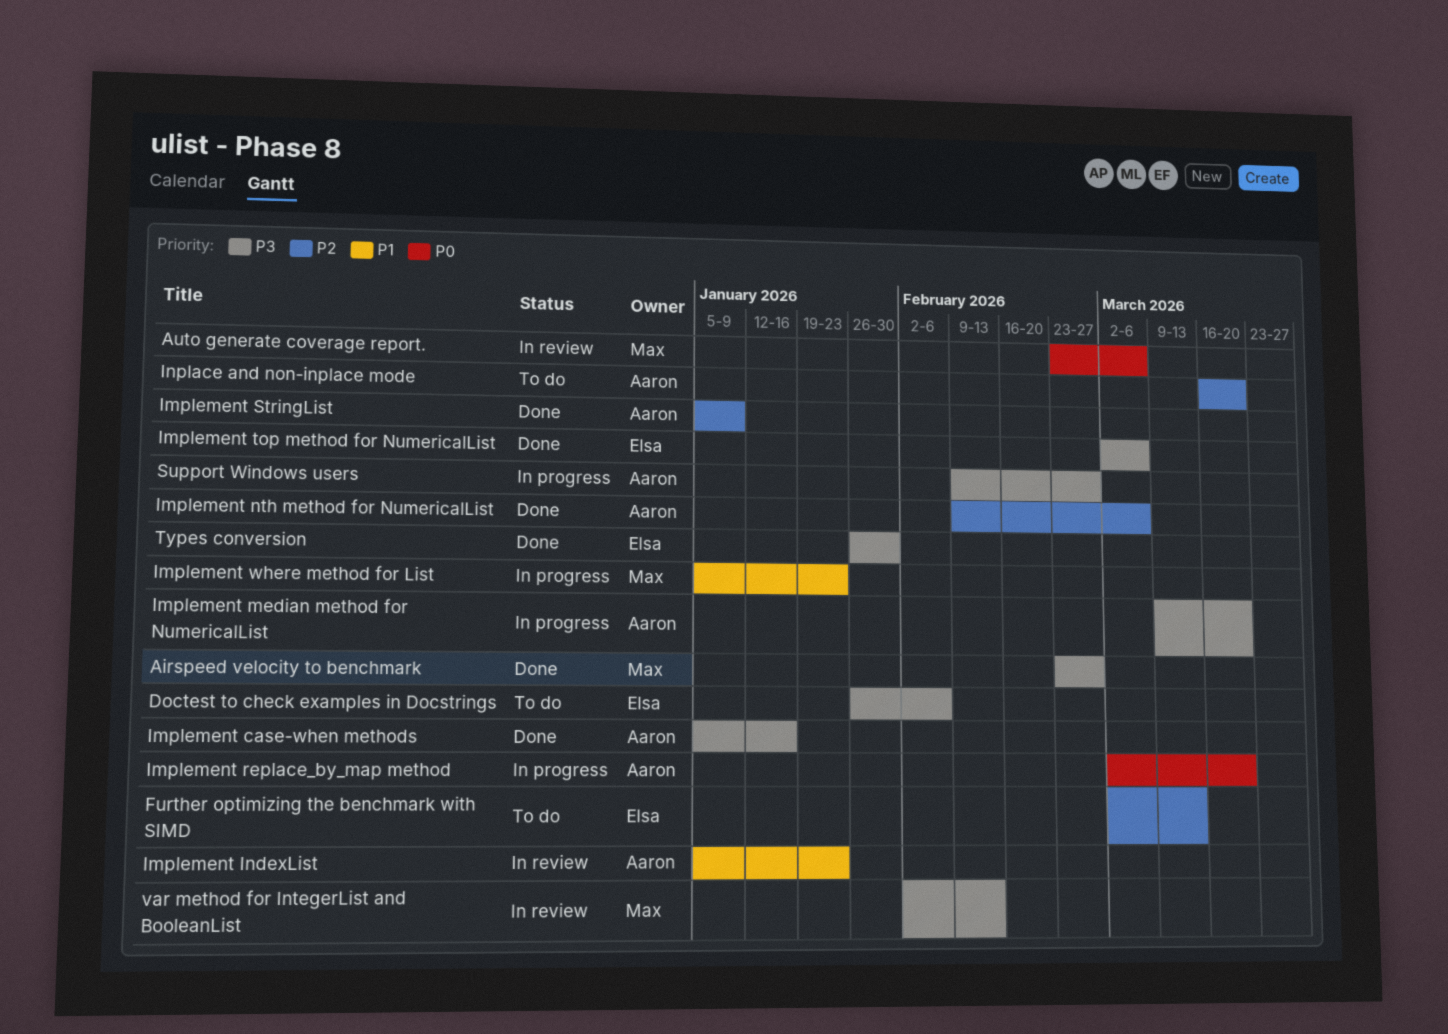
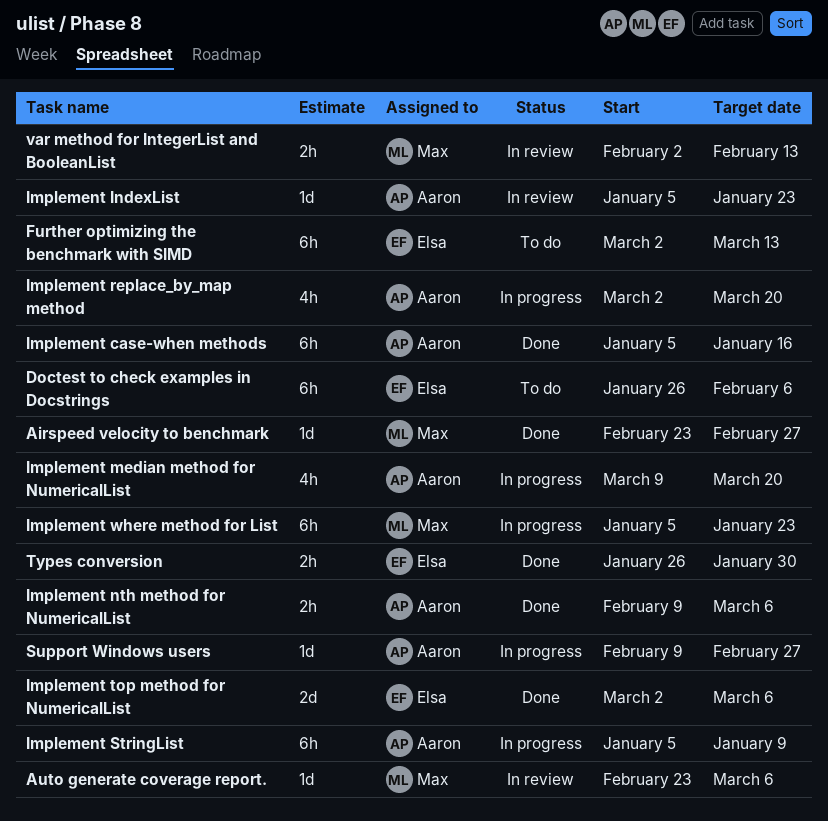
Implement StringList, status: Done -> In progress
Inplace and non-inplace mode: present -> none

